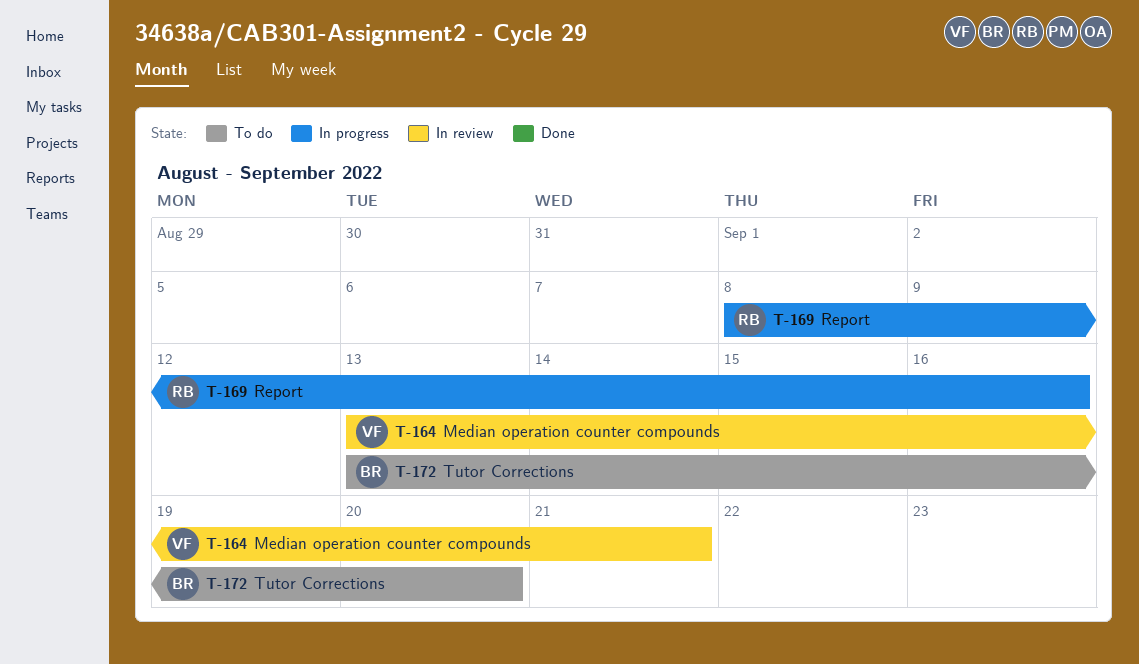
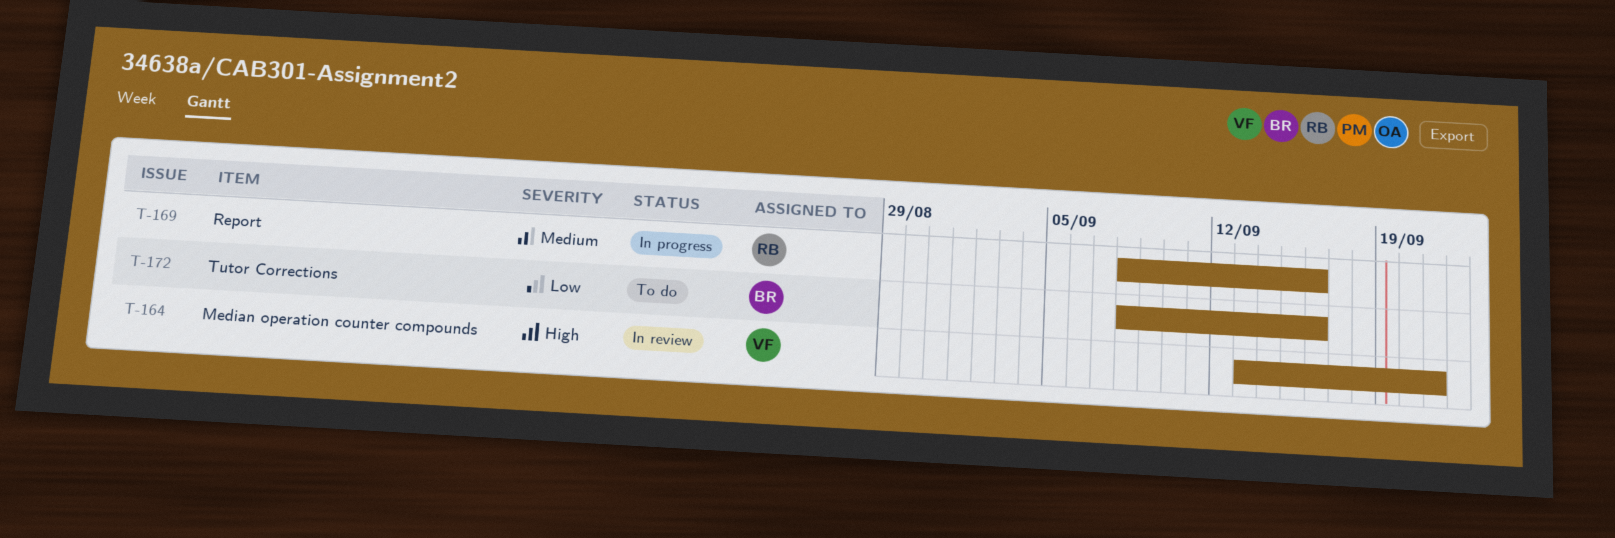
T-172, start: Sep 13 -> Sep 8
T-172, due: Sep 20 -> Sep 16

